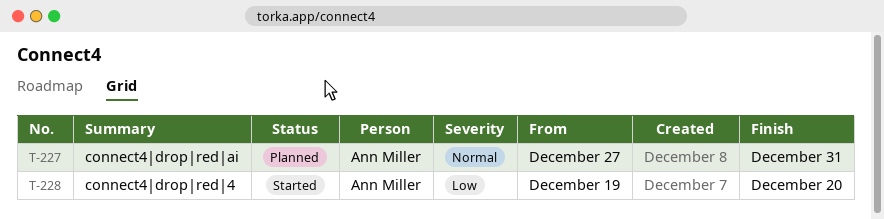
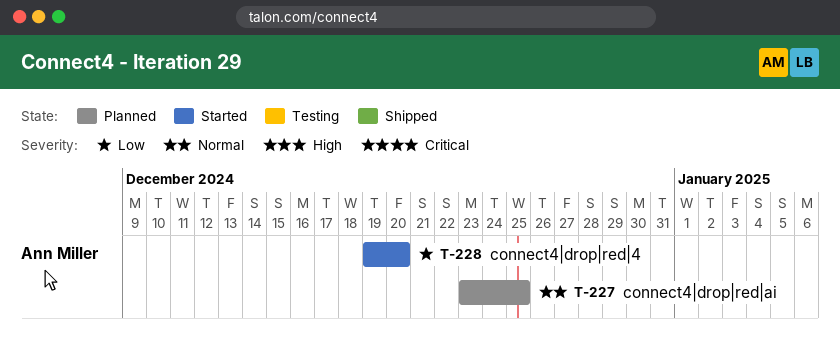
T-227, start: Dec 27 -> Dec 23
T-227, due: Dec 31 -> Dec 25

